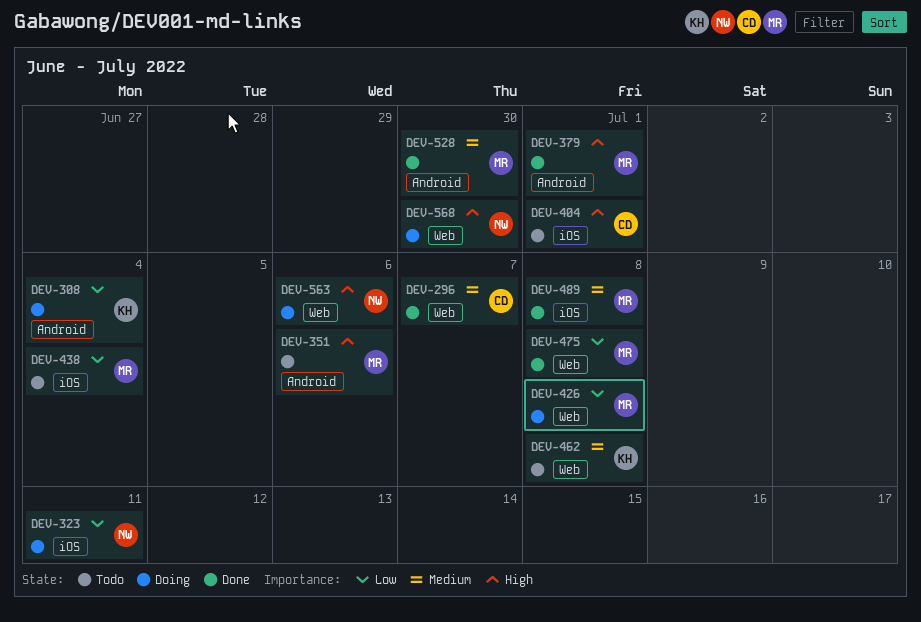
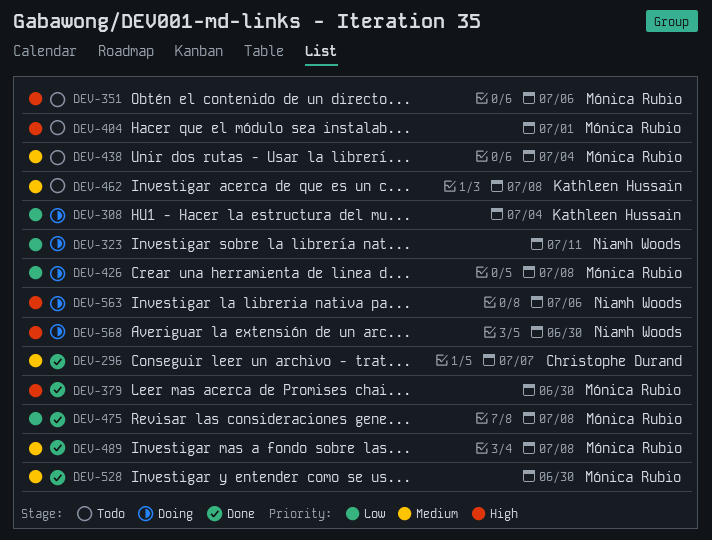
DEV-379, due: Jul 1 -> Jun 30
DEV-404, owner: Christophe Durand -> Mónica Rubio
DEV-438, priority: Low -> Medium

